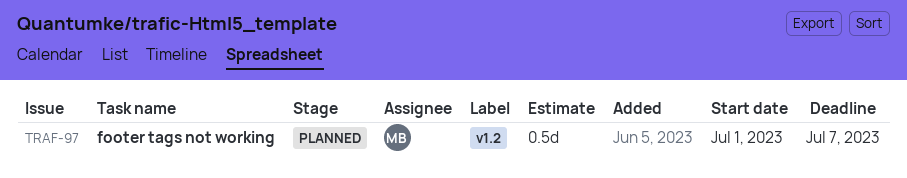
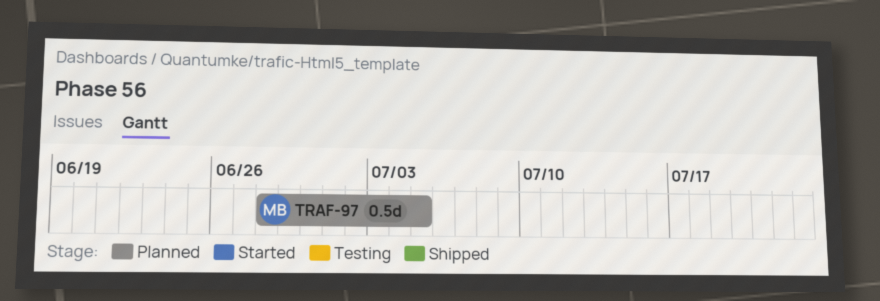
TRAF-97, start: Jul 1 -> Jun 28
TRAF-97, due: Jul 7 -> Jul 5

